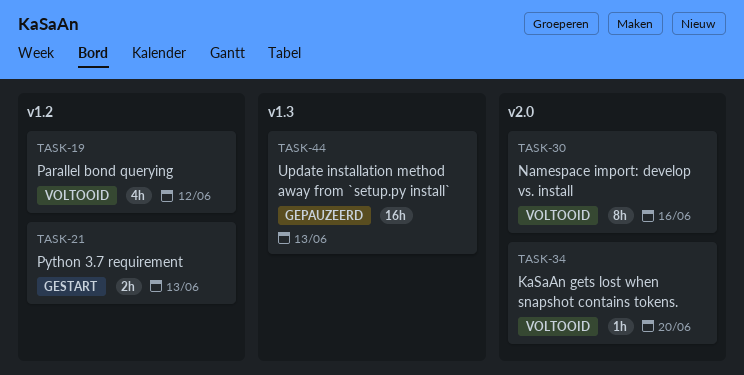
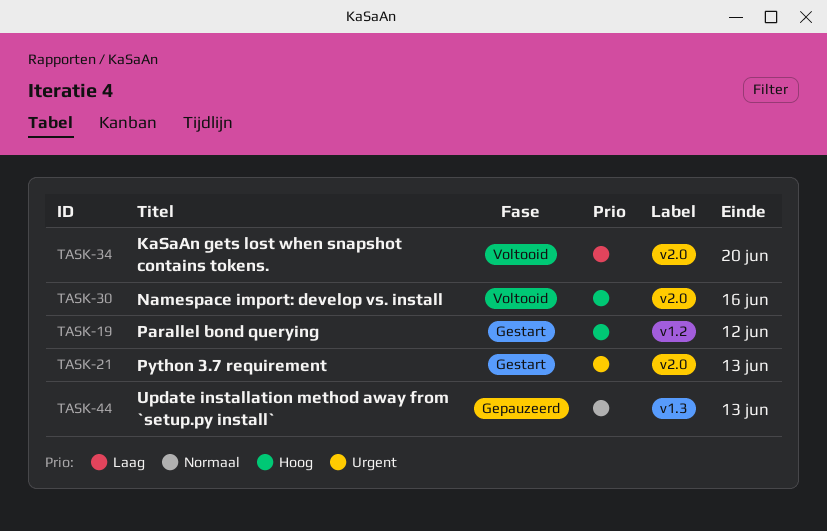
TASK-19, status: Voltooid -> Gestart
TASK-21, label: v1.2 -> v2.0

